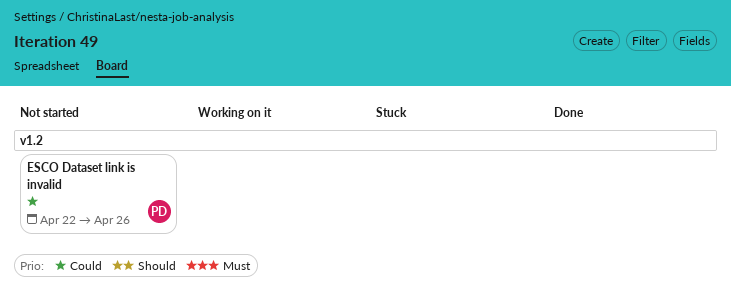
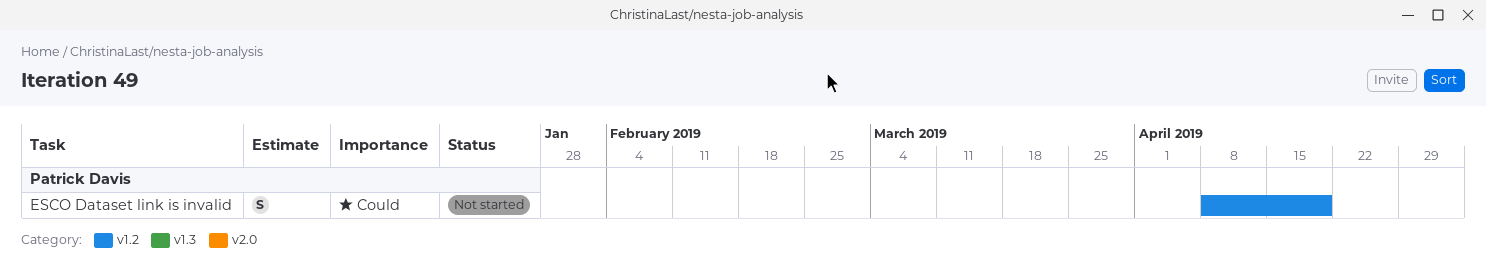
ESCO Dataset link is invalid, start: Apr 22 -> Apr 8
ESCO Dataset link is invalid, due: Apr 26 -> Apr 19

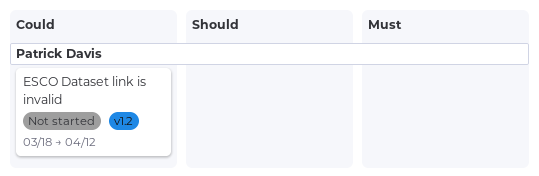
ESCO Dataset link is invalid, start: Apr 8 -> Mar 18
ESCO Dataset link is invalid, due: Apr 19 -> Apr 12

